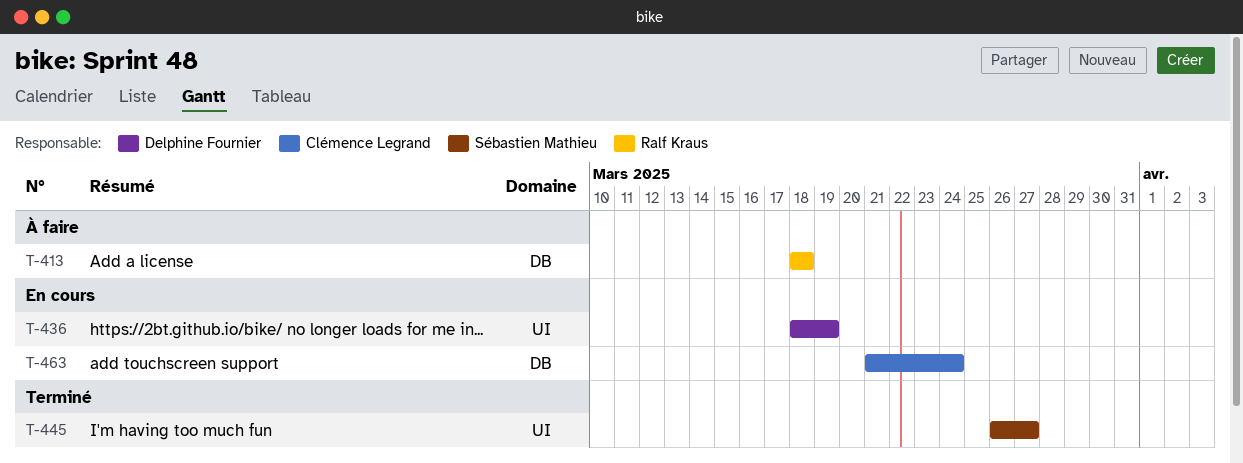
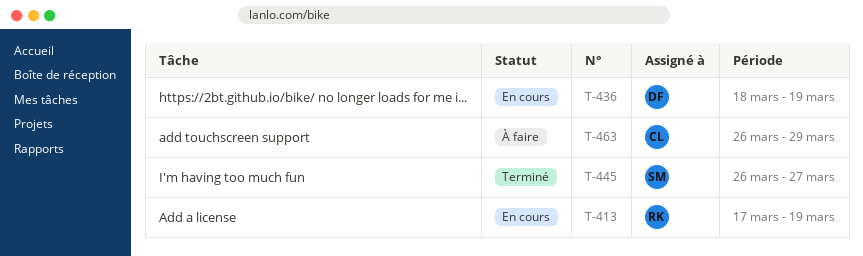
T-413, status: À faire -> En cours
T-413, start: Mar 18 -> Mar 17
T-413, due: Mar 18 -> Mar 19
T-463, status: En cours -> À faire
T-463, start: Mar 21 -> Mar 26
T-463, due: Mar 24 -> Mar 29

